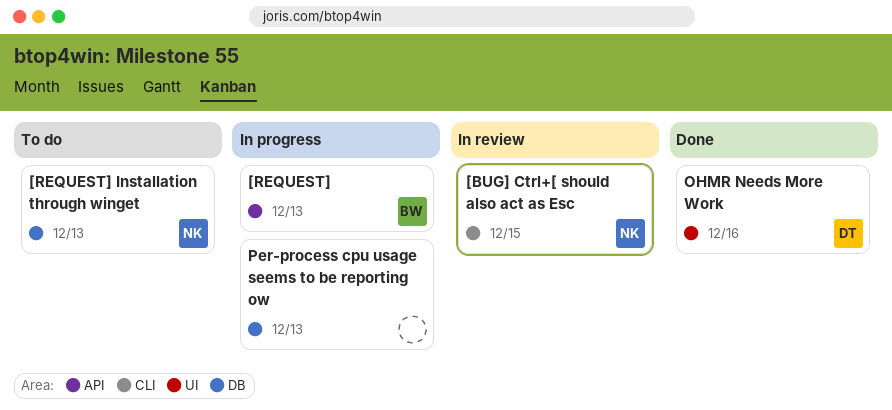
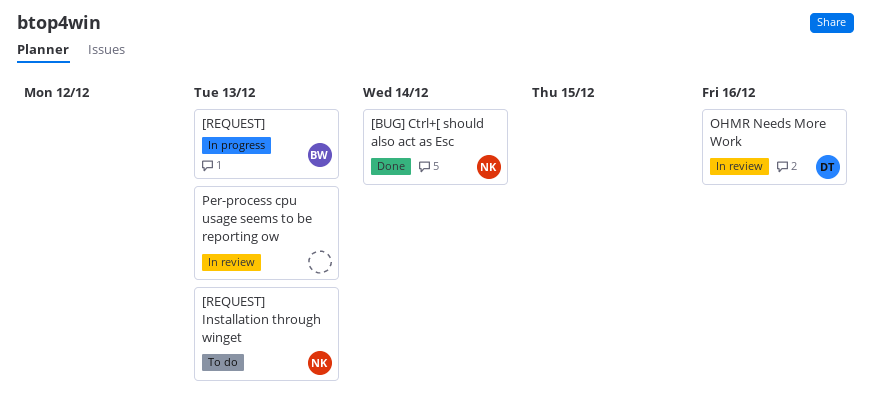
[BUG] Ctrl+[ should also act as Esc, status: In review -> Done
[BUG] Ctrl+[ should also act as Esc, due: Dec 15 -> Dec 14
OHMR Needs More Work, status: Done -> In review
Per-process cpu usage seems to be reporting ow, status: In progress -> In review

